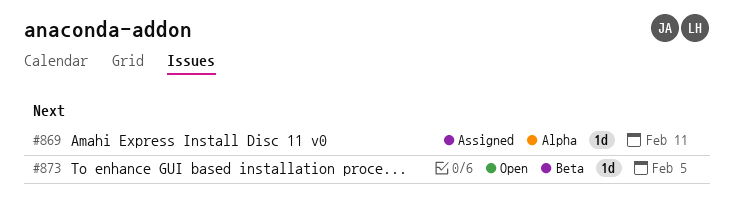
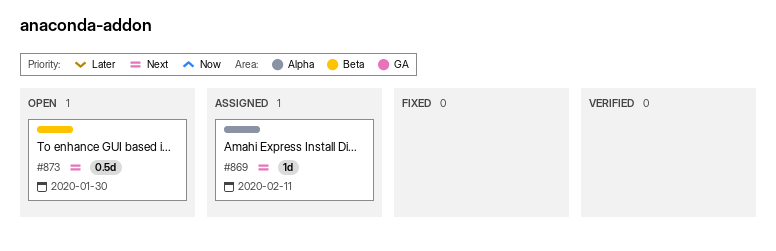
#873, estimate: 1d -> 0.5d
#873, due: Feb 5 -> Jan 30

